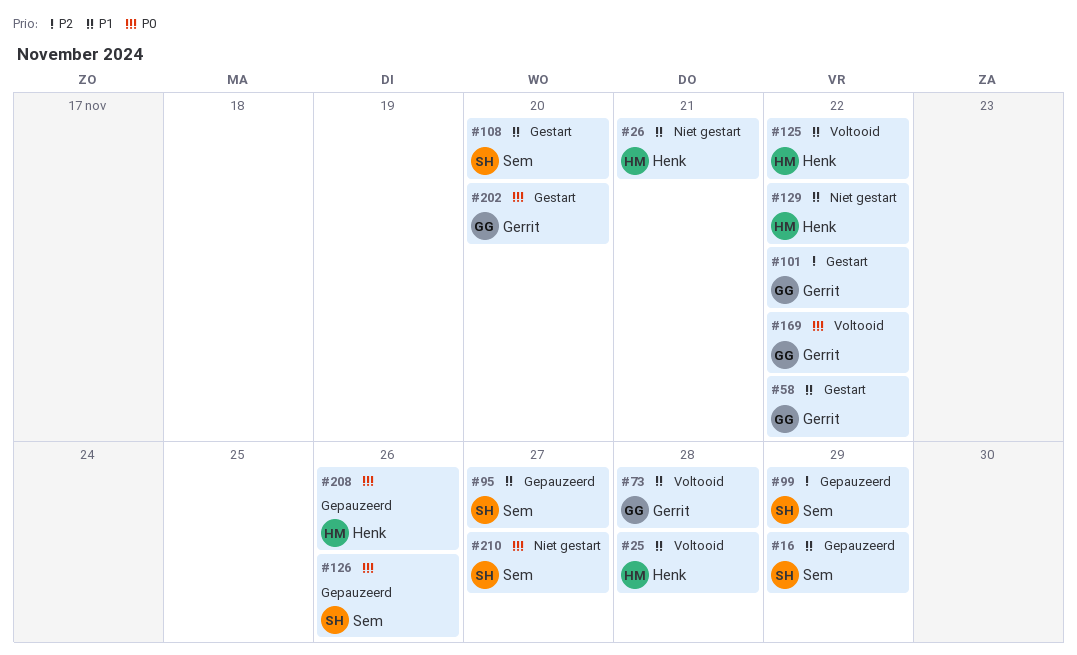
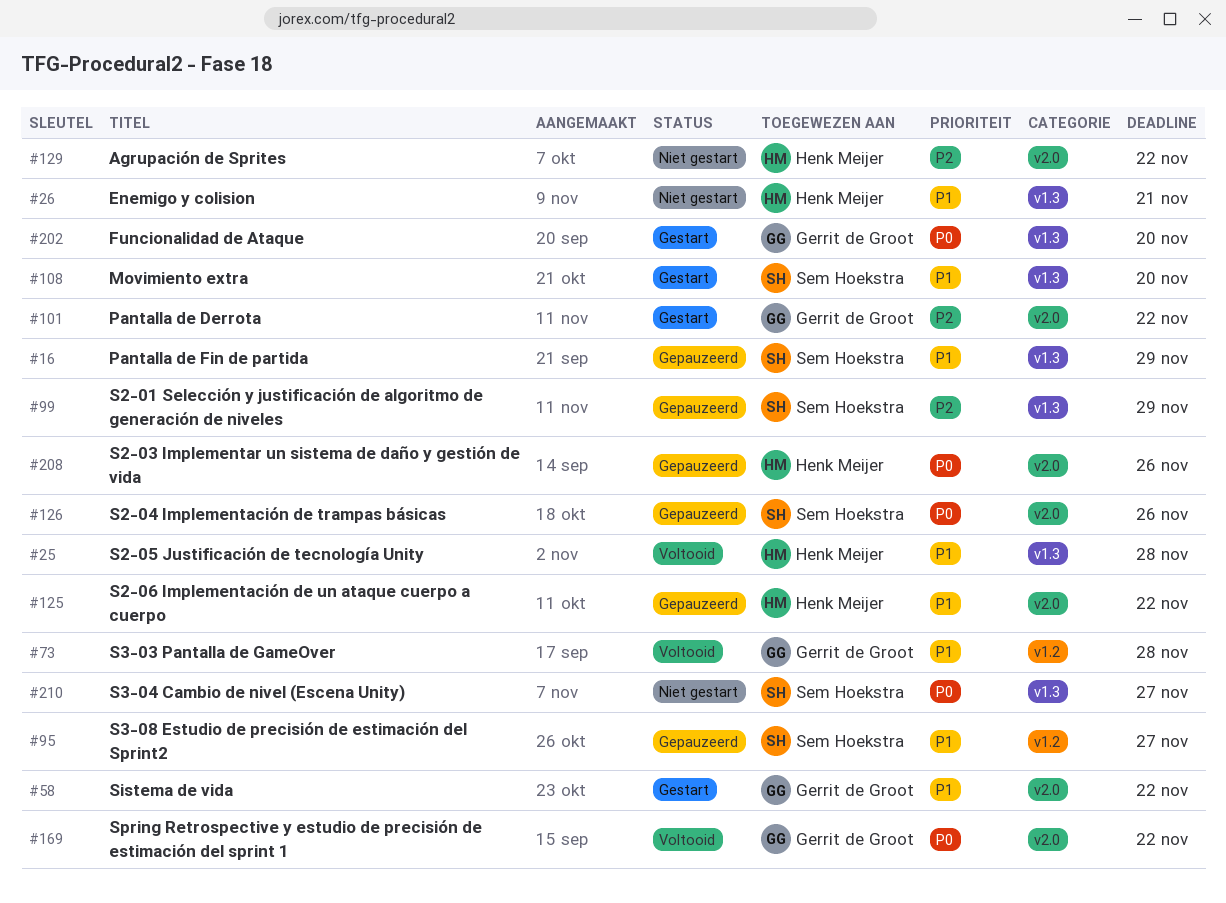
#125, status: Voltooid -> Gepauzeerd
#129, priority: P1 -> P2

